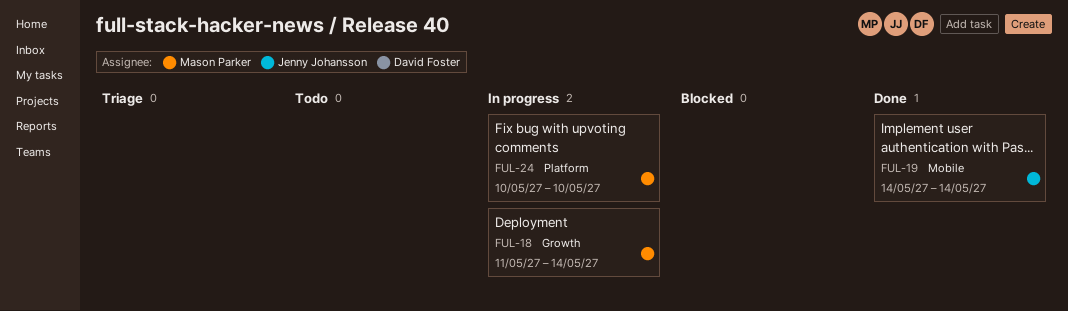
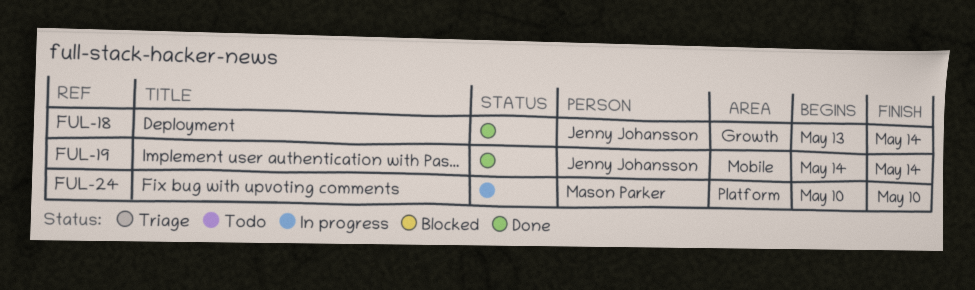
FUL-18, status: In progress -> Done
FUL-18, owner: Mason Parker -> Jenny Johansson
FUL-18, start: May 11 -> May 13

